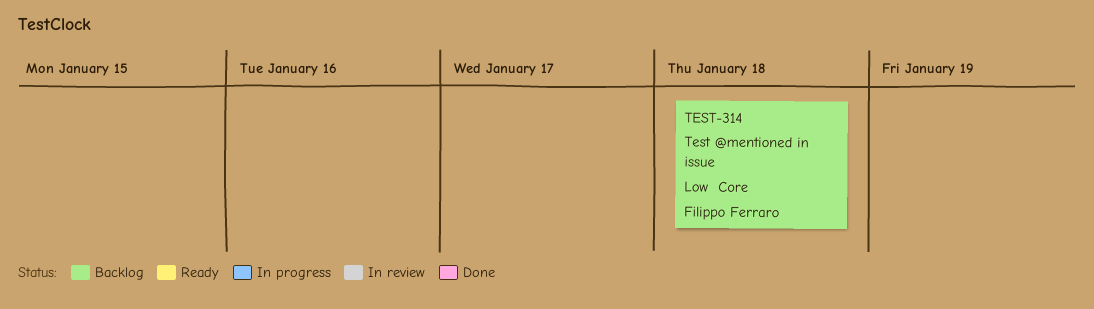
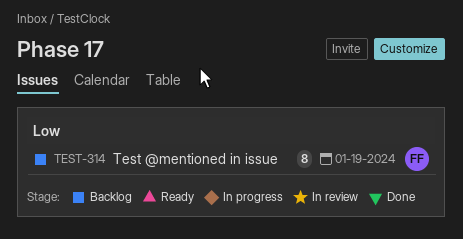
TEST-314, due: Jan 18 -> Jan 19

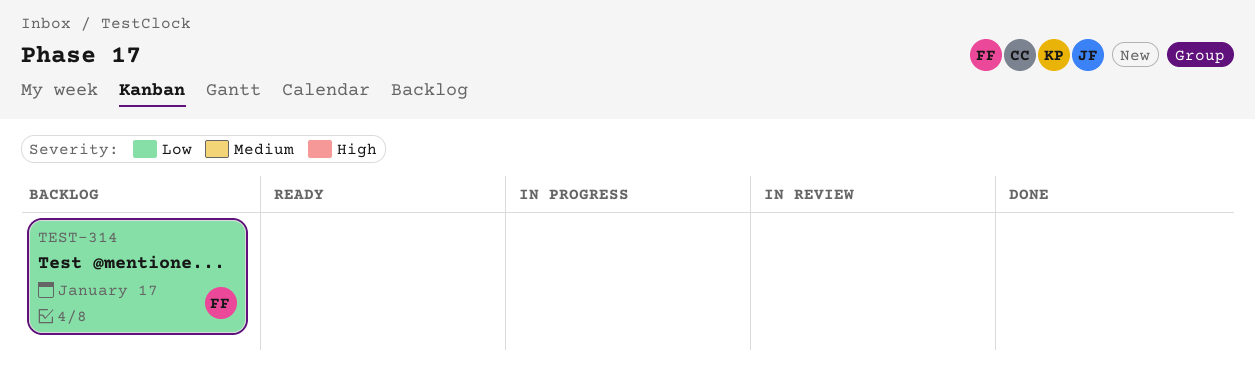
TEST-314, due: Jan 19 -> Jan 17

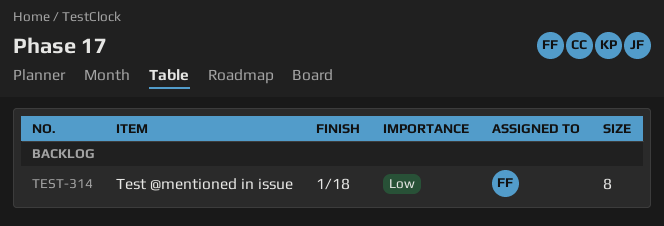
TEST-314, due: Jan 17 -> Jan 18

